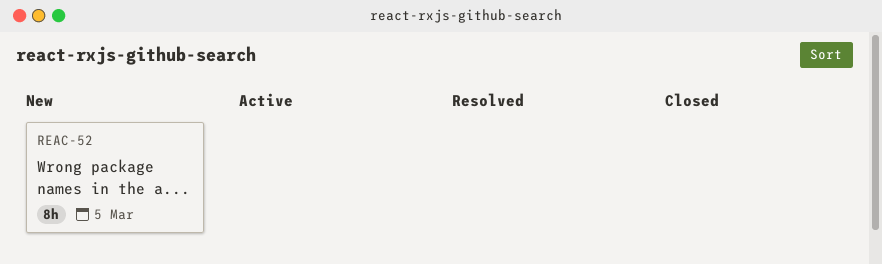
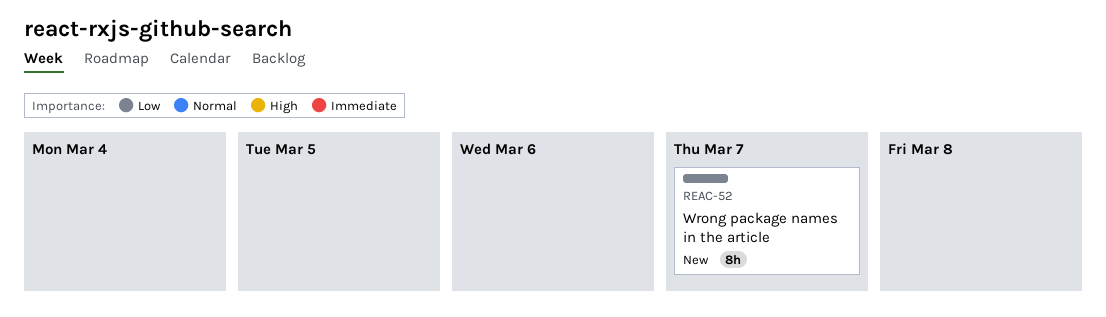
REAC-52, due: Mar 5 -> Mar 7

